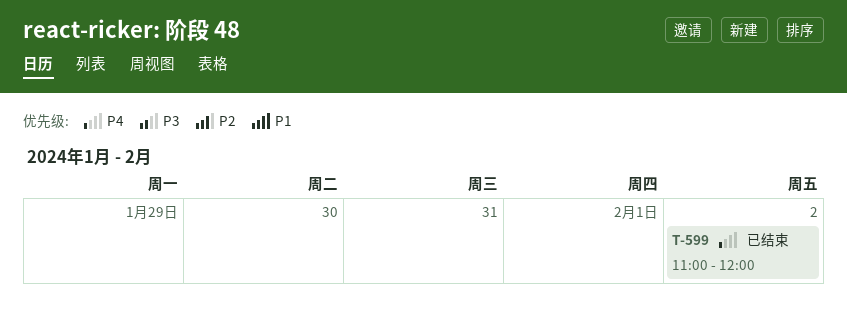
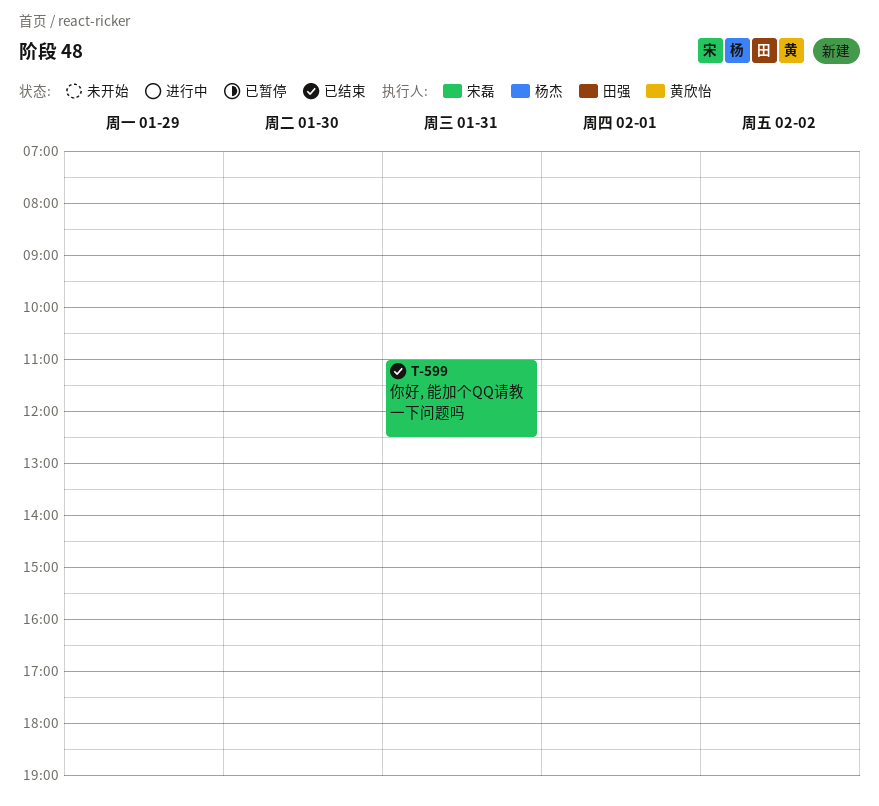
T-599, day: Feb 2 -> Jan 31
T-599, ends: 12:00 -> 12:30

